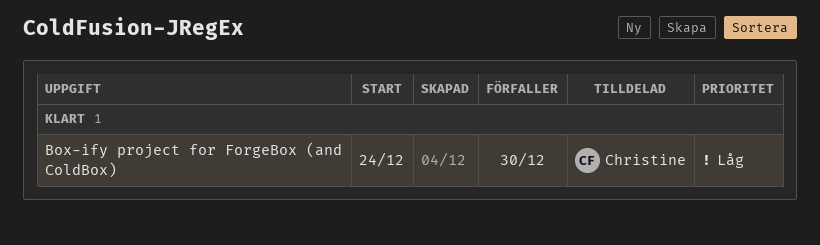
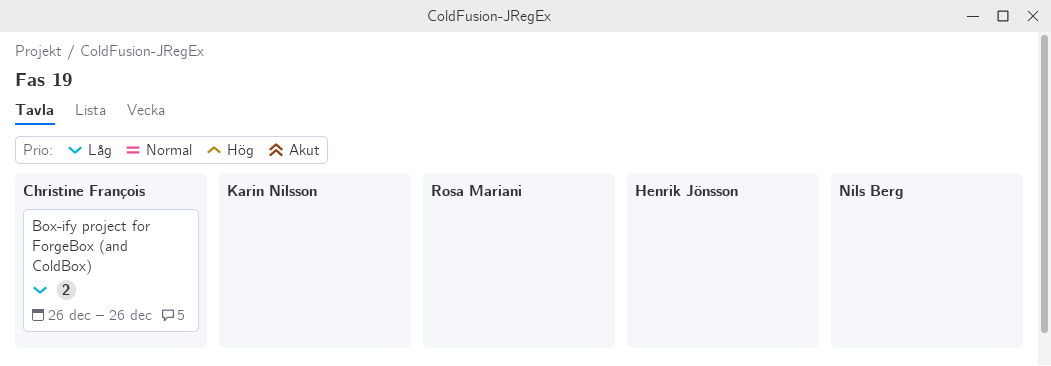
Box-ify project for ForgeBox (and ColdBox), start: Dec 24 -> Dec 26
Box-ify project for ForgeBox (and ColdBox), due: Dec 30 -> Dec 26

